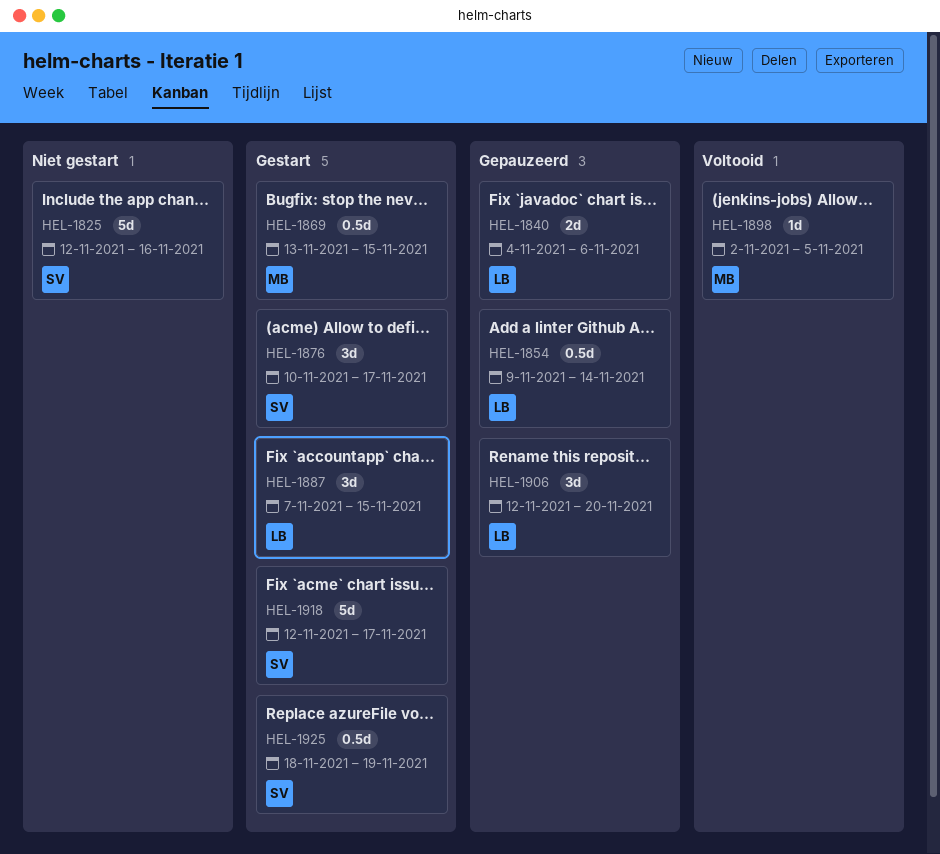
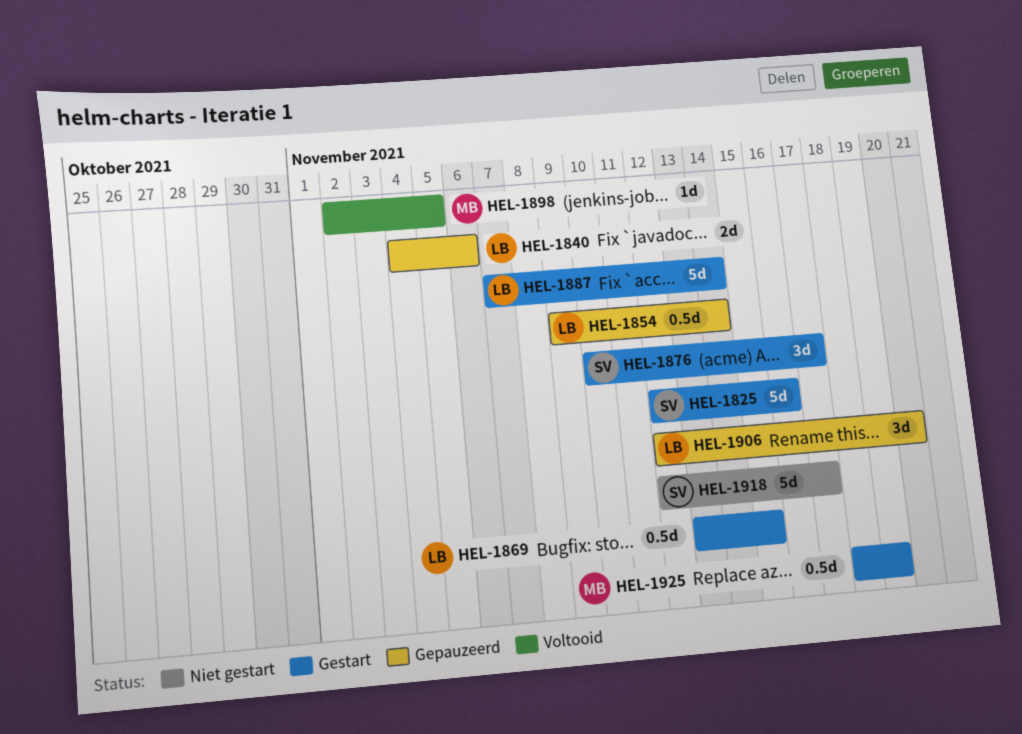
HEL-1825, status: Niet gestart -> Gestart
HEL-1869, owner: MB -> LB
HEL-1887, estimate: 3d -> 5d
HEL-1887, due: Nov 15 -> Nov 14
HEL-1918, status: Gestart -> Niet gestart
HEL-1925, owner: SV -> MB

